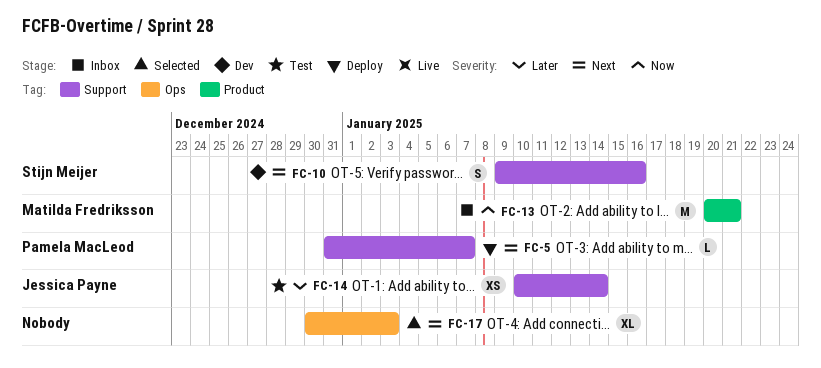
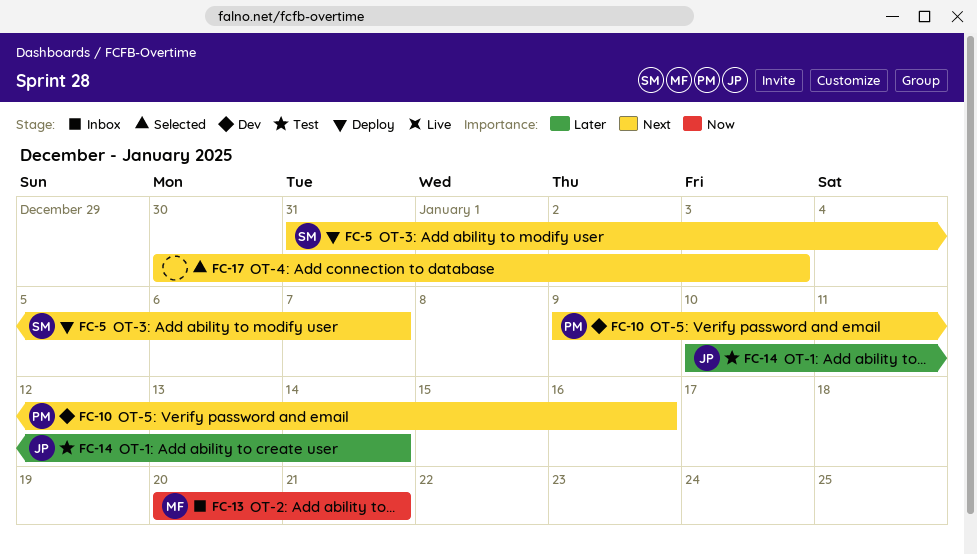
FC-5, owner: Pamela MacLeod -> Stijn Meijer
FC-10, owner: Stijn Meijer -> Pamela MacLeod

